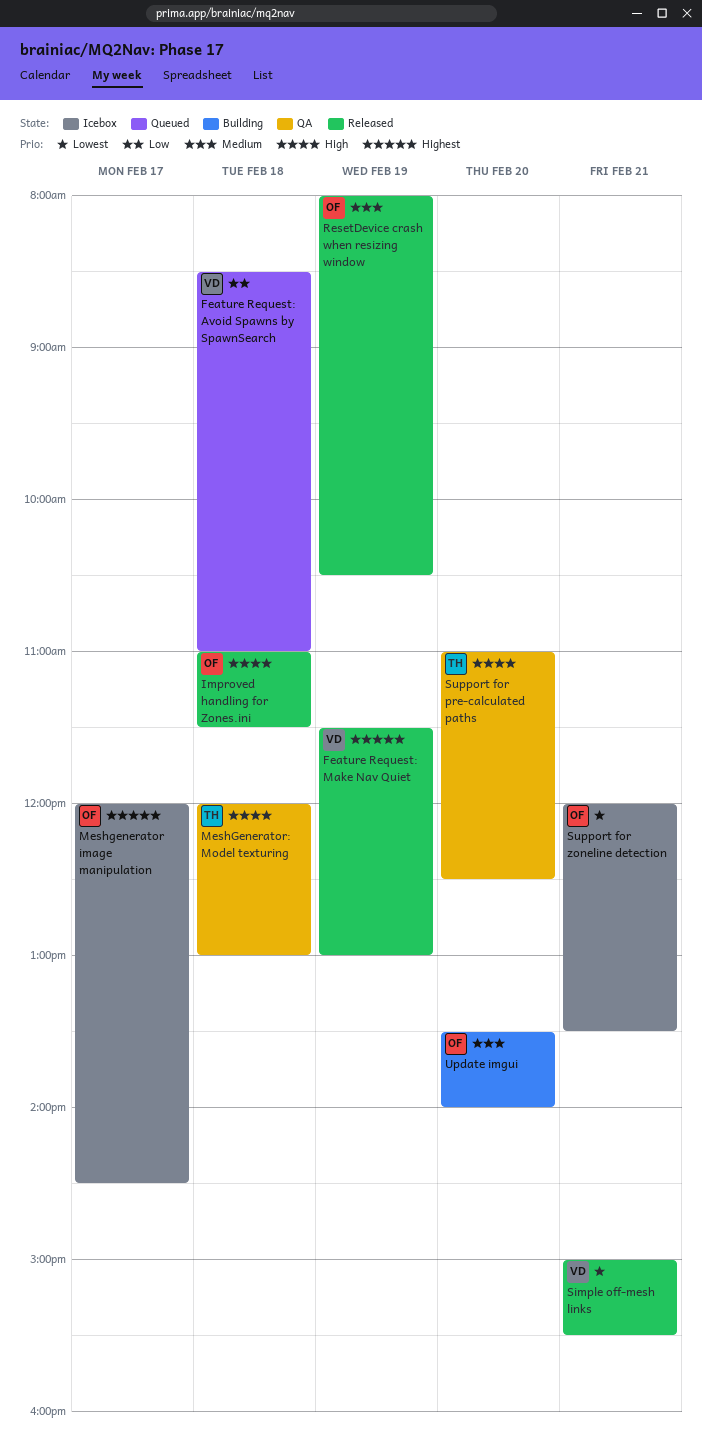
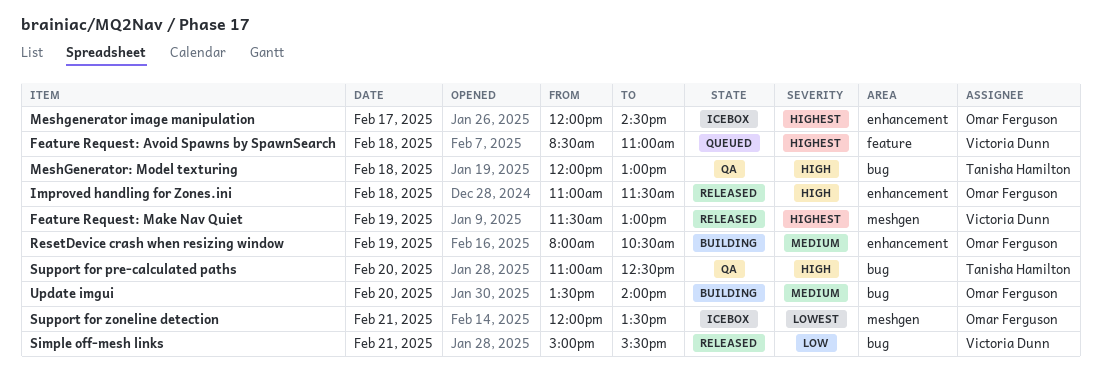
Feature Request: Avoid Spawns by SpawnSearch, priority: Low -> Highest
ResetDevice crash when resizing window, status: Released -> Building
Simple off-mesh links, priority: Lowest -> Low

